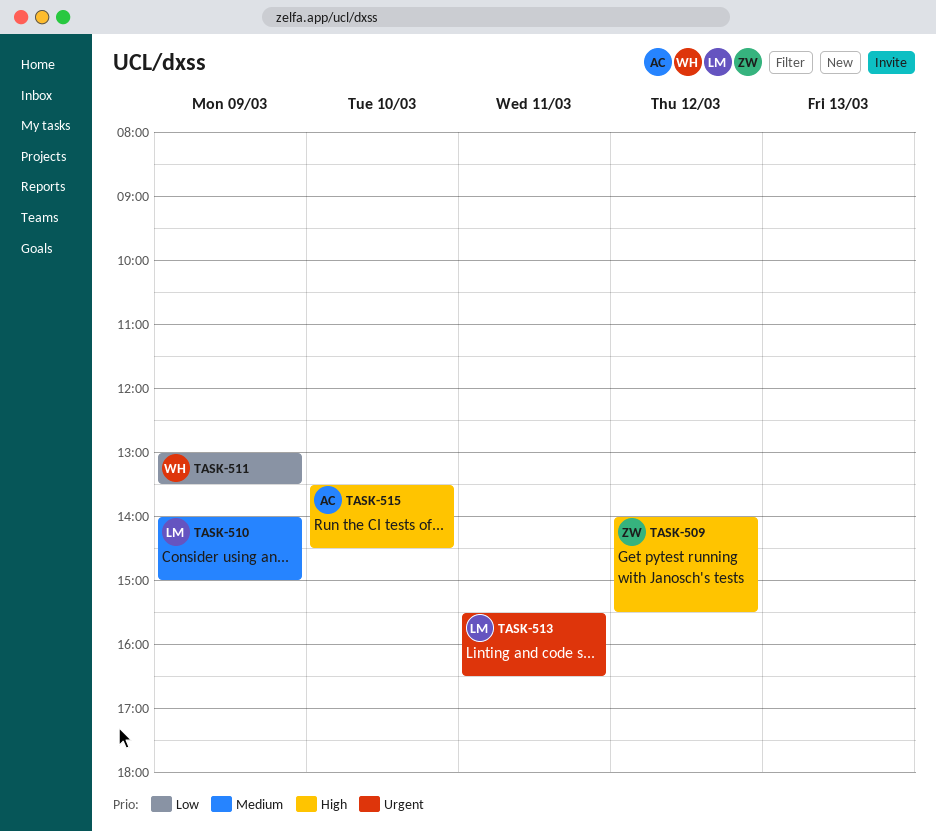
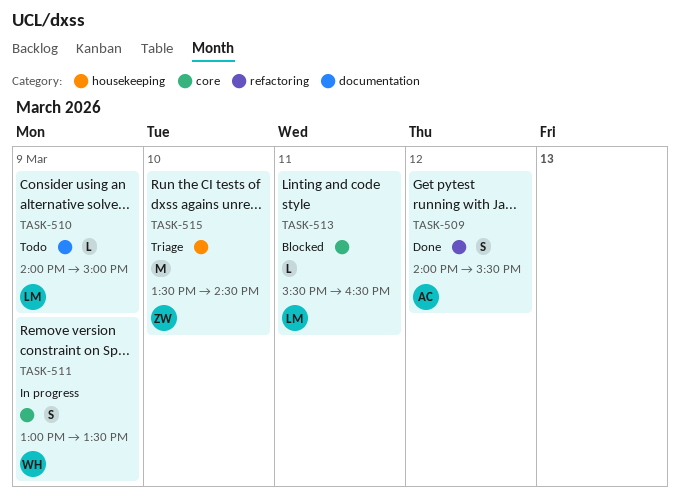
TASK-509, owner: ZW -> AC
TASK-515, owner: AC -> ZW

